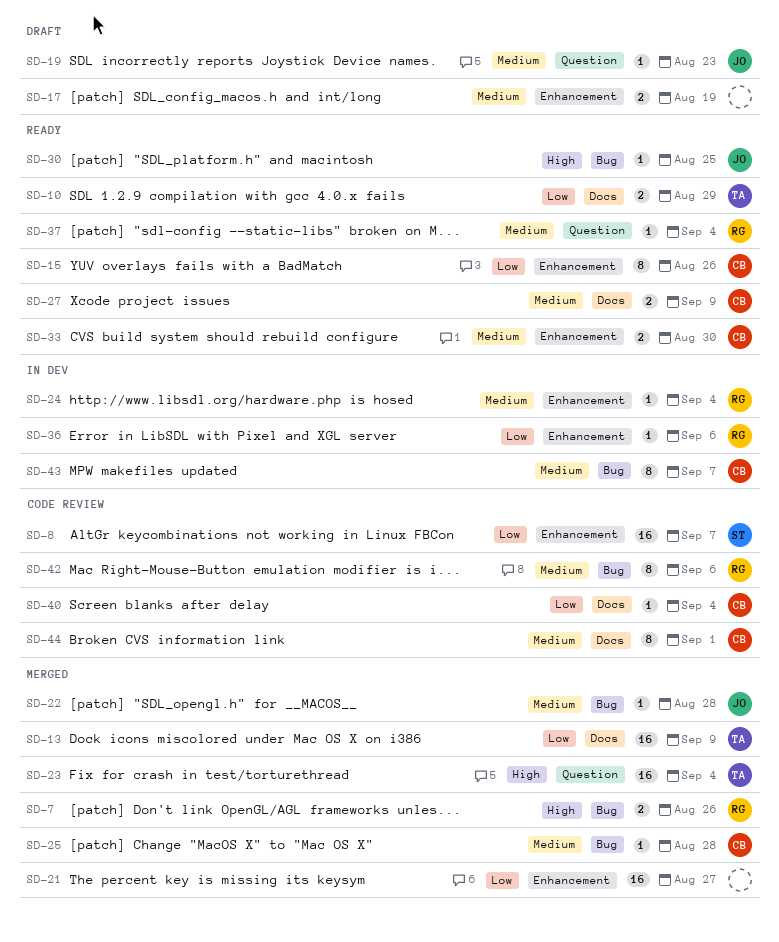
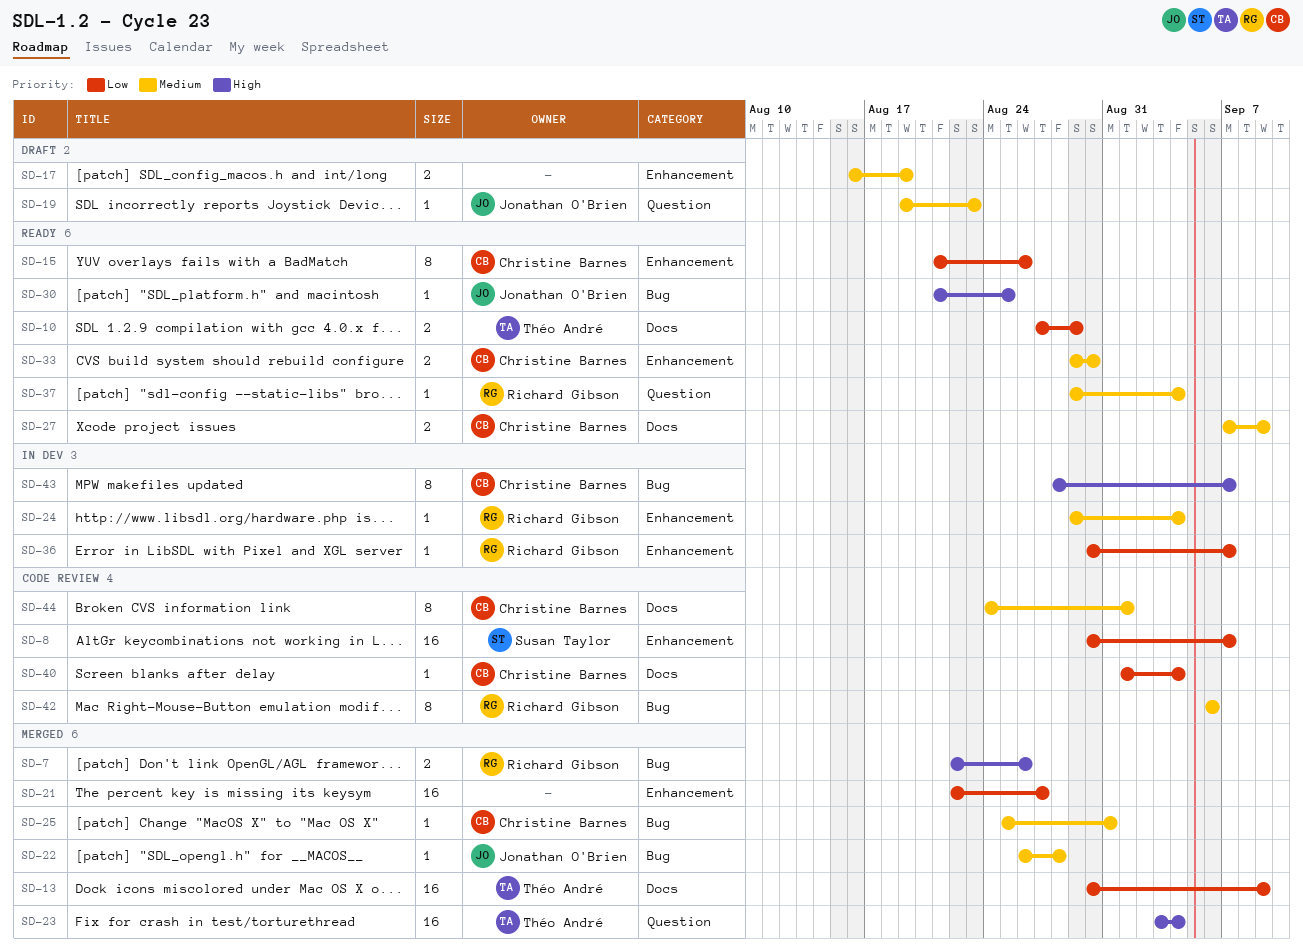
SD-25, due: Aug 28 -> Aug 31
SD-36, due: Sep 6 -> Sep 7
SD-43, priority: Medium -> High

